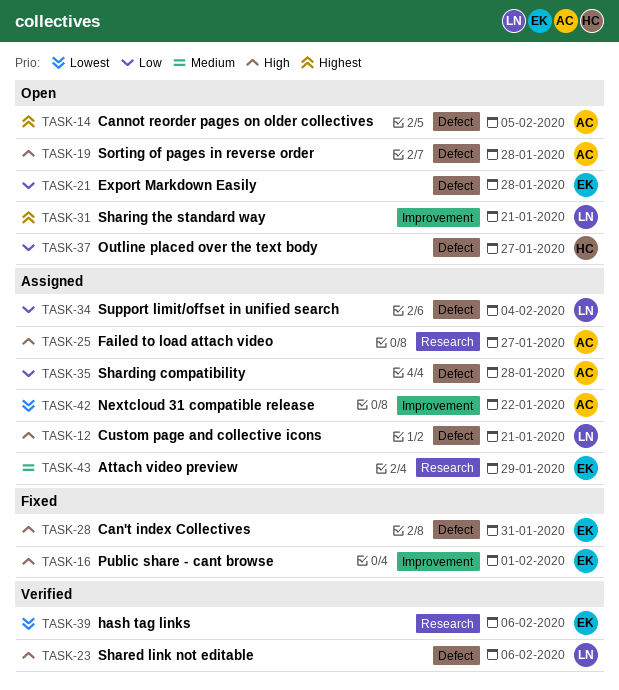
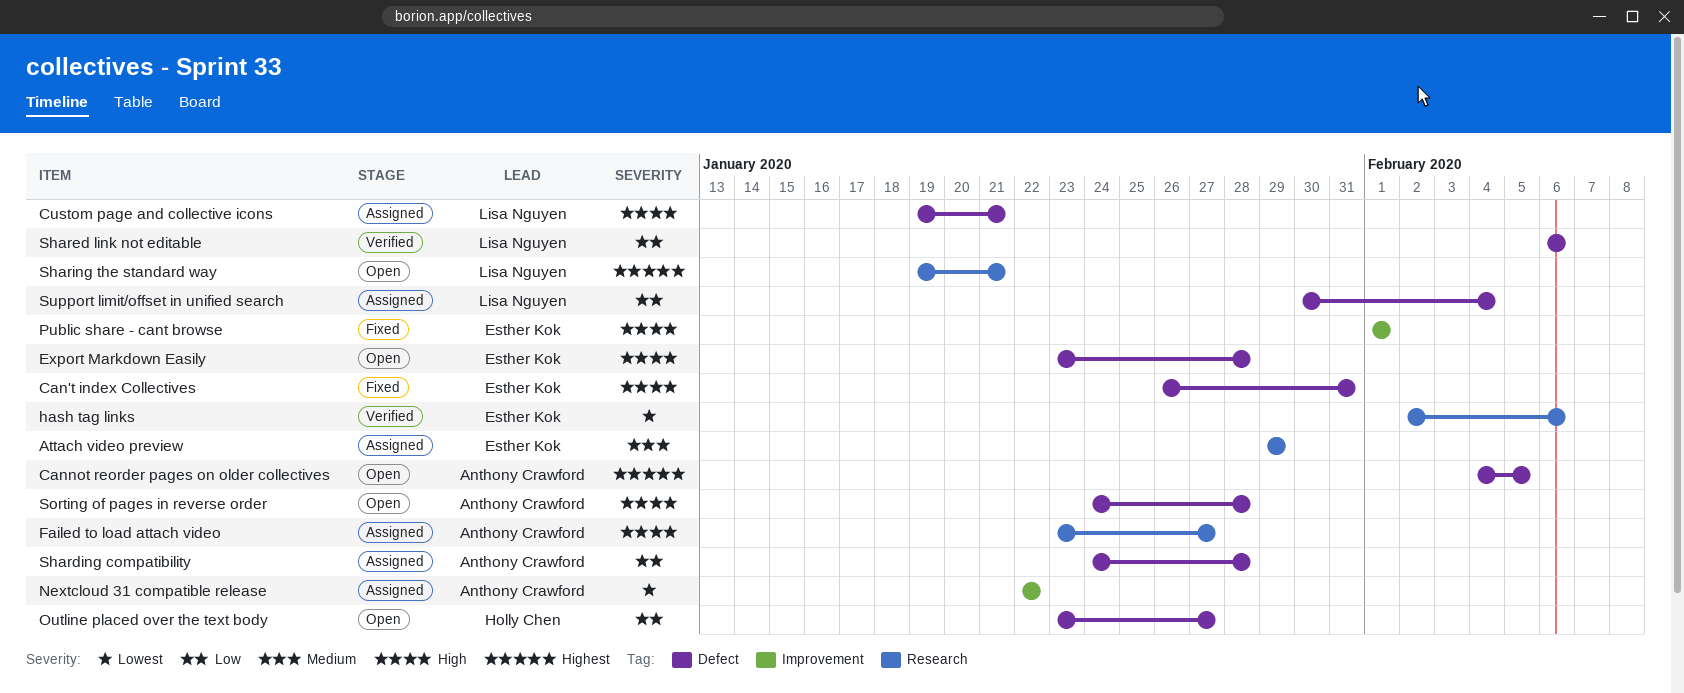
Export Markdown Easily, priority: Low -> High
Shared link not editable, priority: High -> Low
Sharing the standard way, label: Improvement -> Research

